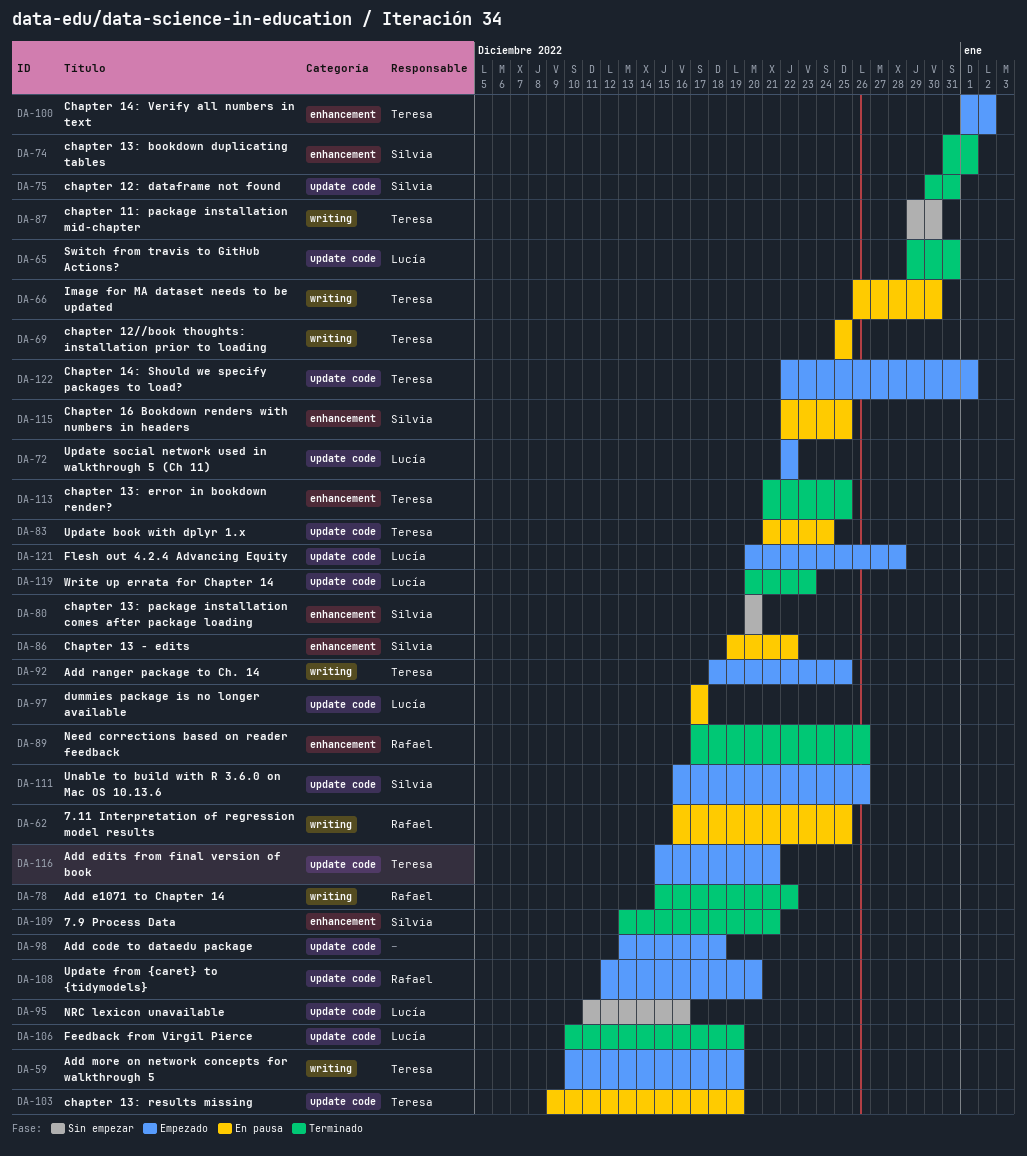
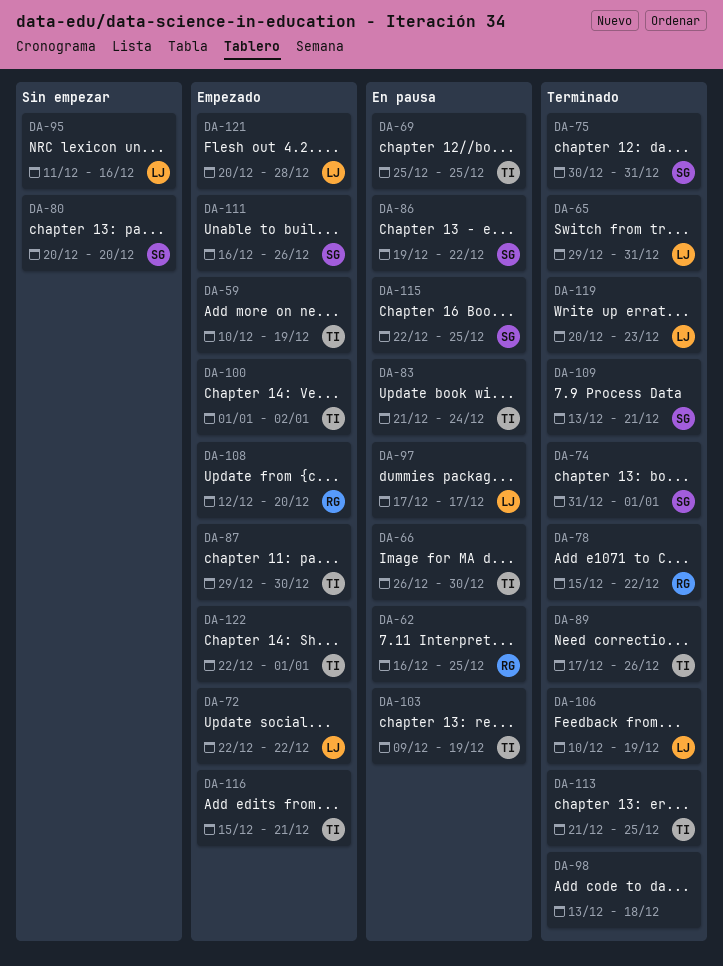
DA-87, status: Sin empezar -> Empezado
DA-89, owner: Rafael -> Teresa
DA-92: present -> none
DA-98, status: Empezado -> Terminado

